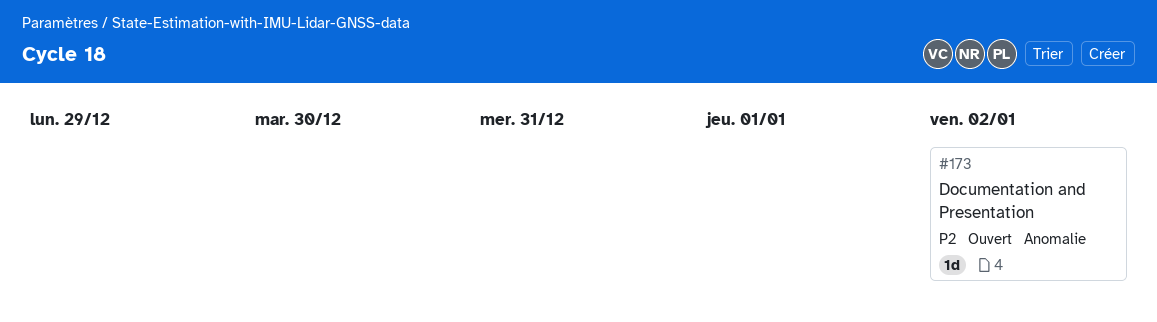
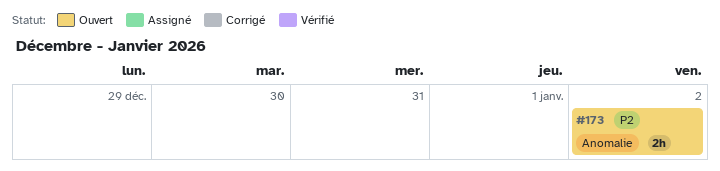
#173, estimate: 1d -> 2h

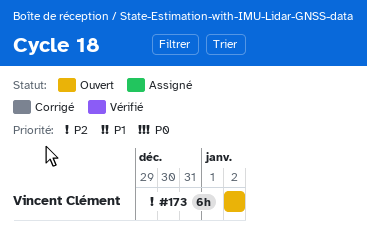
#173, estimate: 2h -> 6h

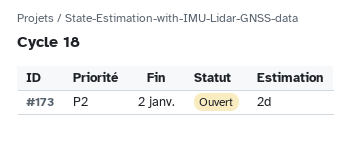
#173, estimate: 6h -> 2d

